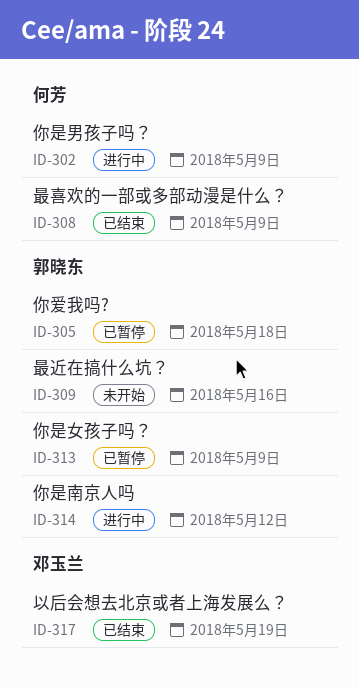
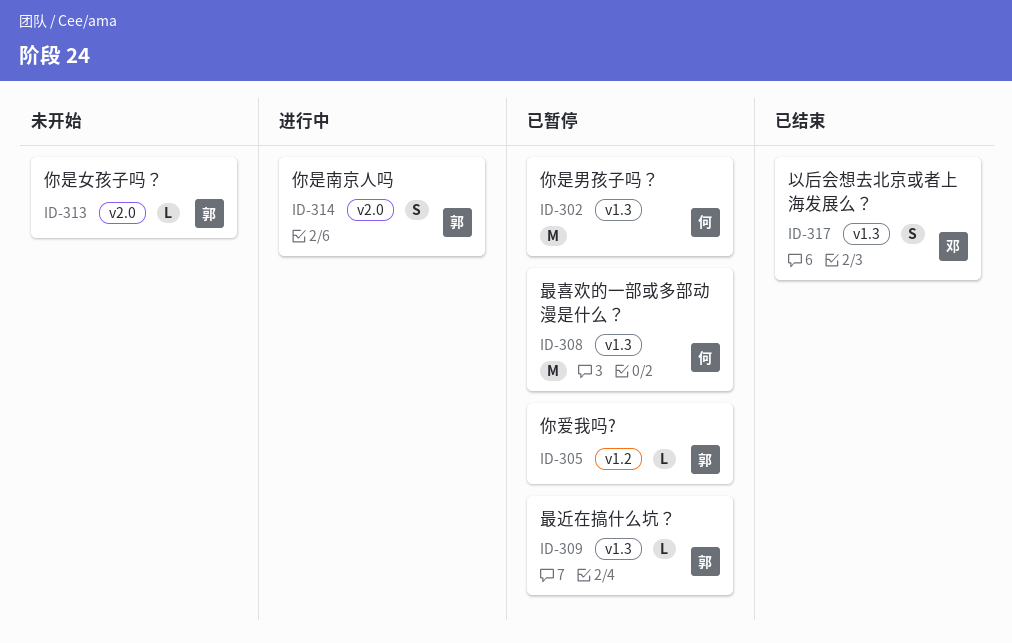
ID-302, status: 进行中 -> 已暂停
ID-308, status: 已结束 -> 已暂停
ID-309, status: 未开始 -> 已暂停
ID-313, status: 已暂停 -> 未开始

